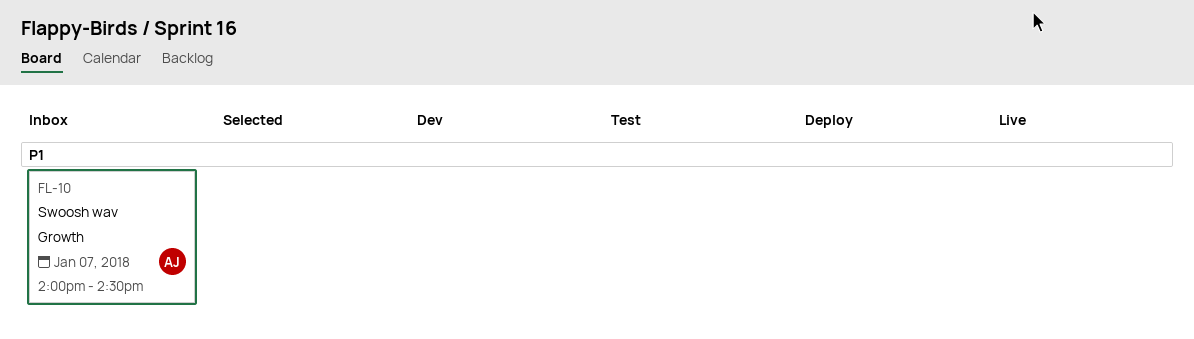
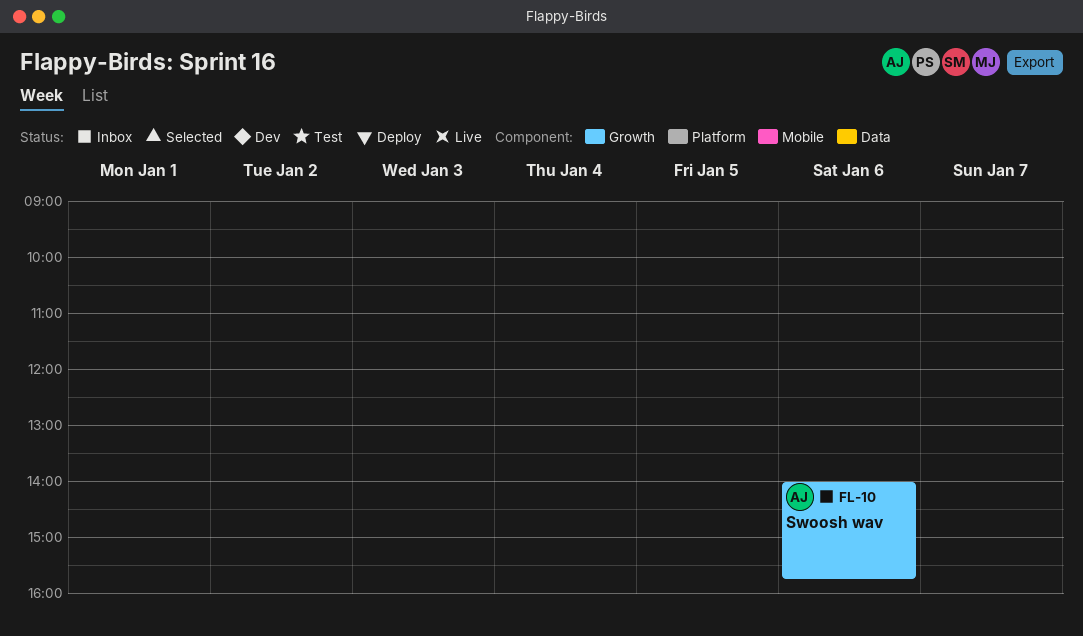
FL-10, day: Jan 7 -> Jan 6
FL-10, ends: 14:30 -> 15:45

